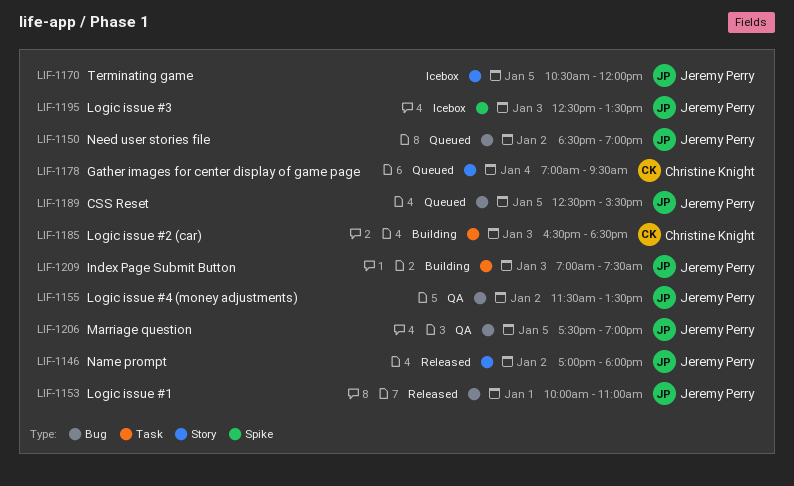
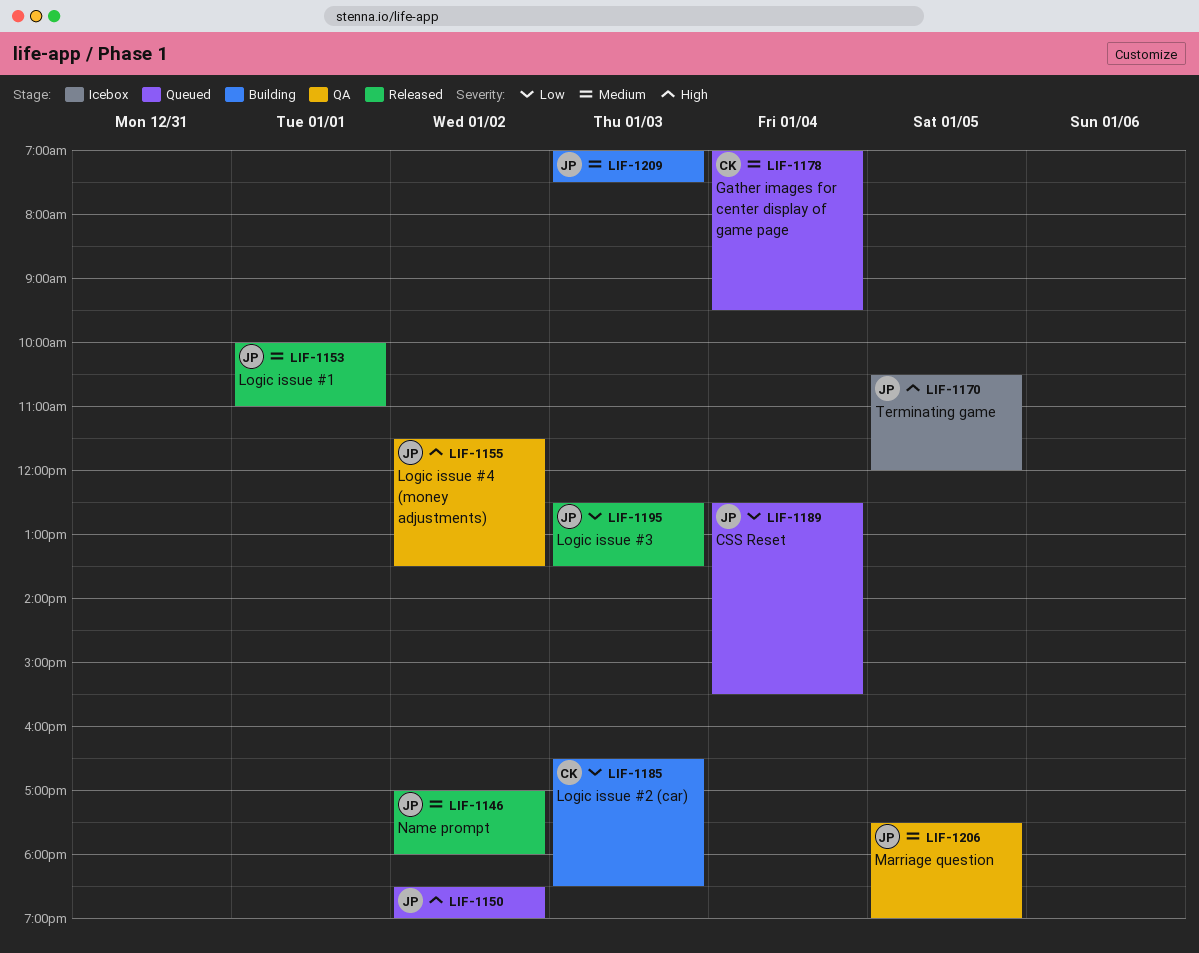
LIF-1189, day: Jan 5 -> Jan 4
LIF-1195, status: Icebox -> Released

